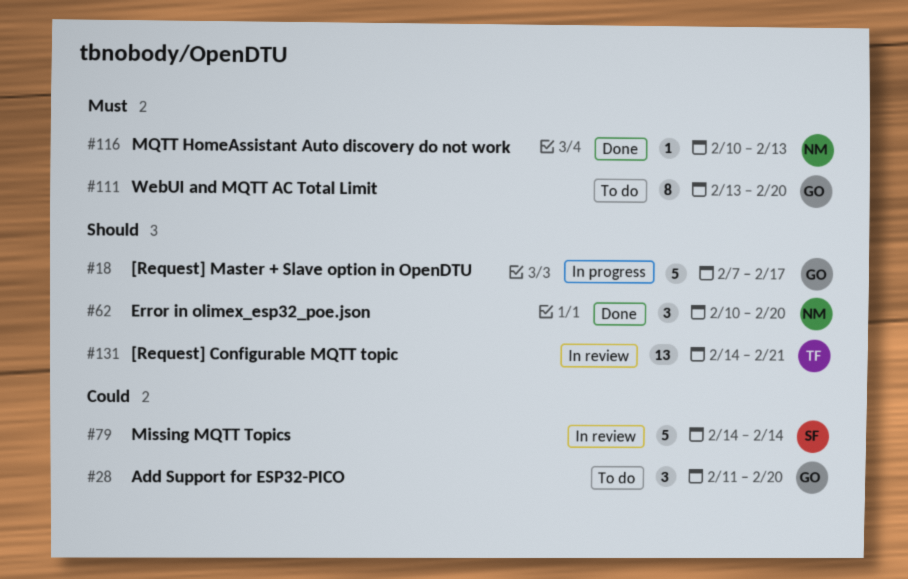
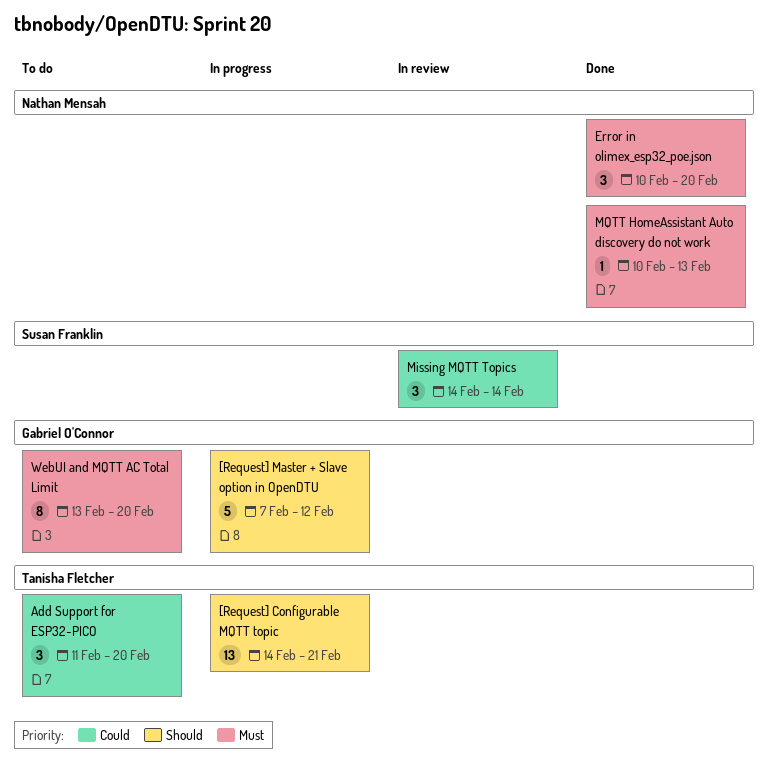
[Request] Configurable MQTT topic, status: In review -> In progress
[Request] Master + Slave option in OpenDTU, due: Feb 17 -> Feb 12
Add Support for ESP32-PICO, owner: Gabriel O'Connor -> Tanisha Fletcher
Error in olimex_esp32_poe.json, priority: Should -> Must
Missing MQTT Topics, estimate: 5 -> 3

